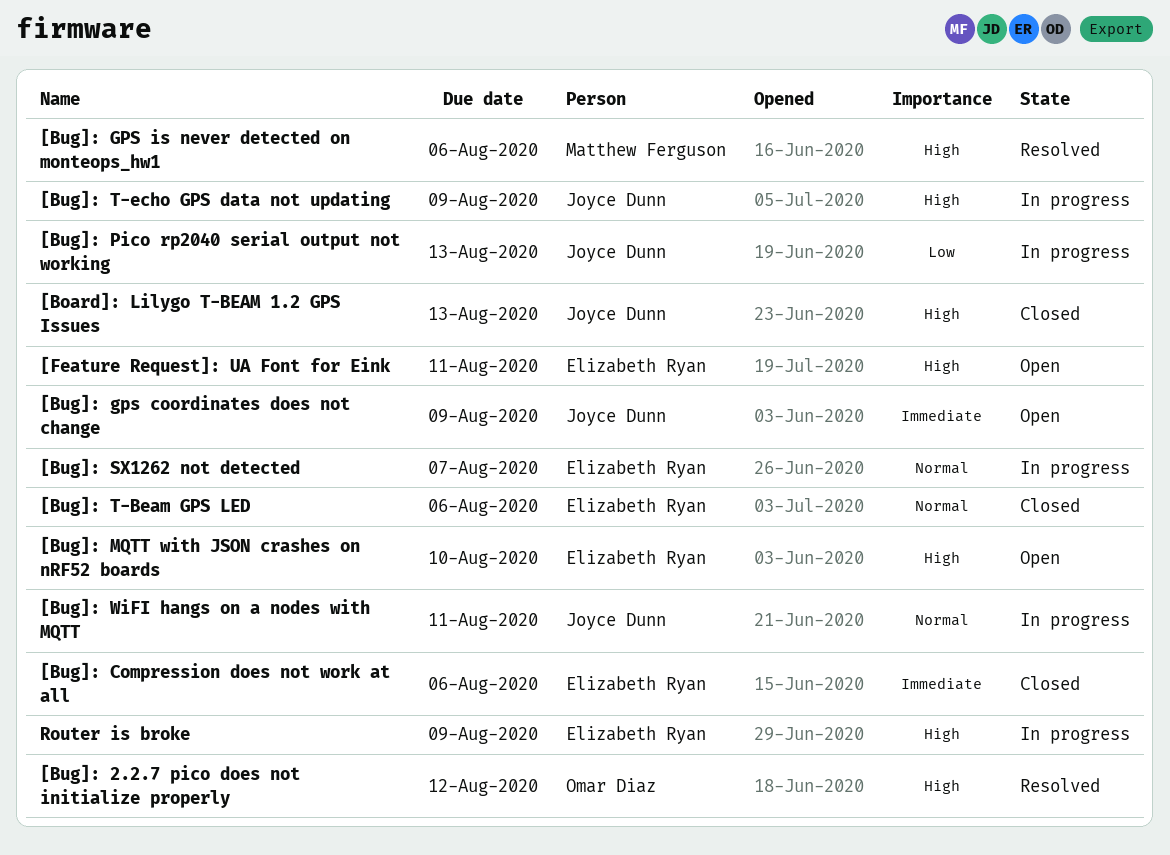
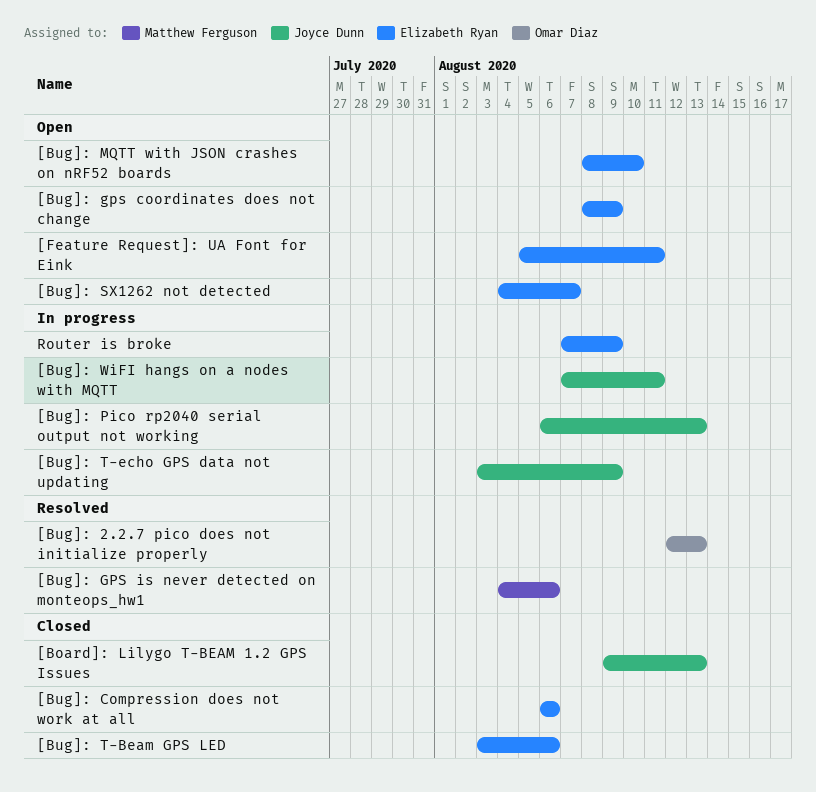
[Bug]: 2.2.7 pico does not initialize properly, due: Aug 12 -> Aug 13
[Bug]: gps coordinates does not change, owner: Joyce Dunn -> Elizabeth Ryan
[Bug]: SX1262 not detected, status: In progress -> Open

